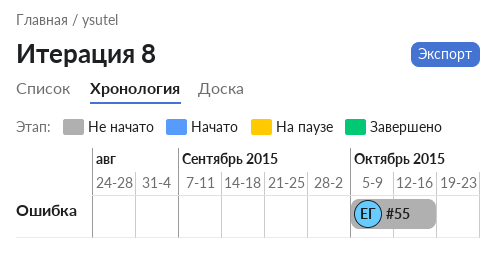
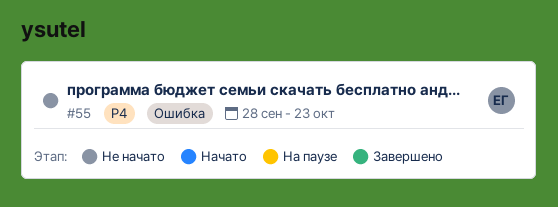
#55, start: Oct 5 -> Sep 28
#55, due: Oct 16 -> Oct 23

